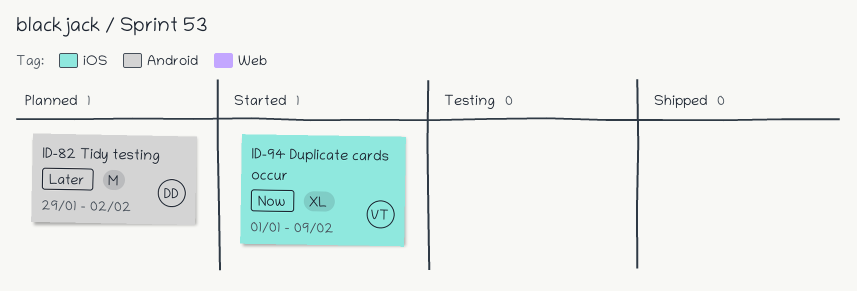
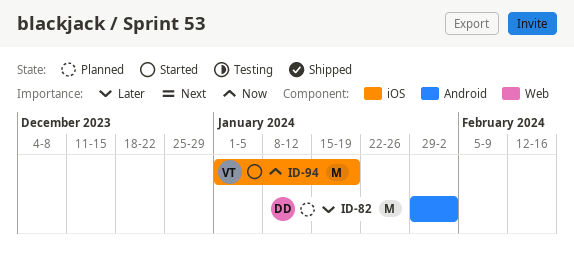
ID-94, estimate: XL -> M
ID-94, due: Feb 9 -> Jan 19

